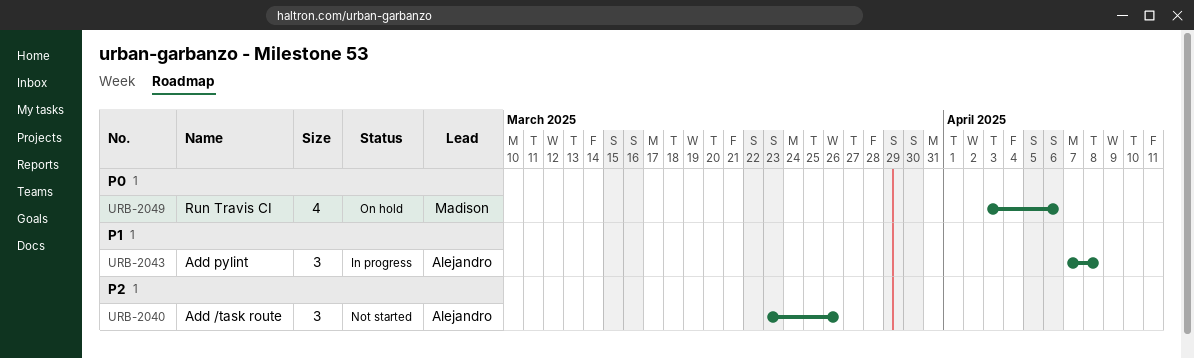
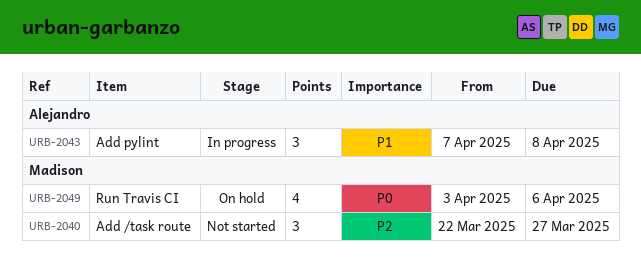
URB-2040, owner: Alejandro -> Madison
URB-2040, start: Mar 23 -> Mar 22
URB-2040, due: Mar 26 -> Mar 27

